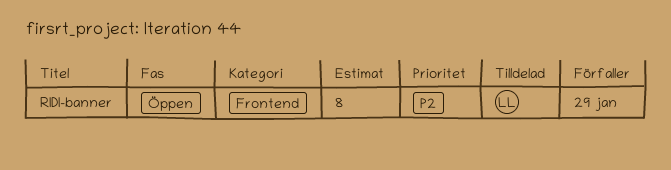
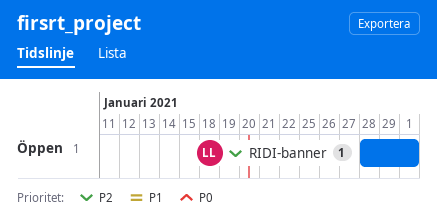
RIDI-banner, estimate: 8 -> 1
RIDI-banner, due: Jan 29 -> Feb 1

